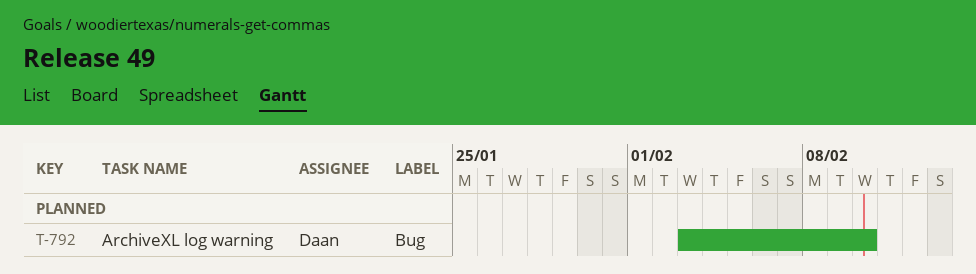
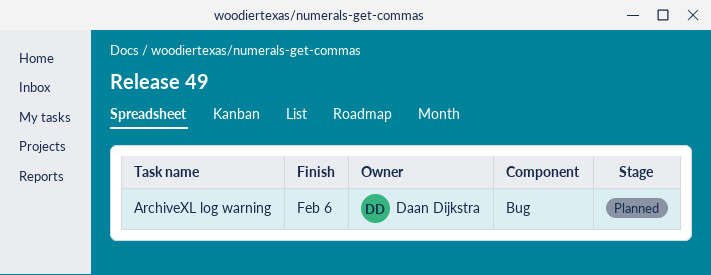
ArchiveXL log warning, due: Feb 10 -> Feb 6

